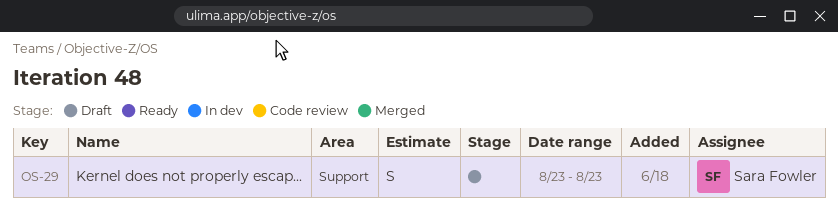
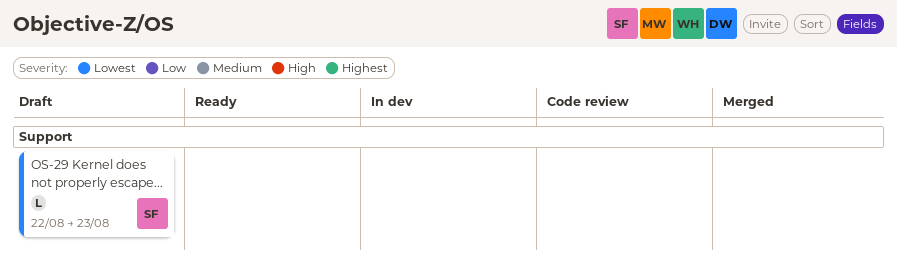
OS-29, estimate: S -> L
OS-29, start: Aug 23 -> Aug 22

